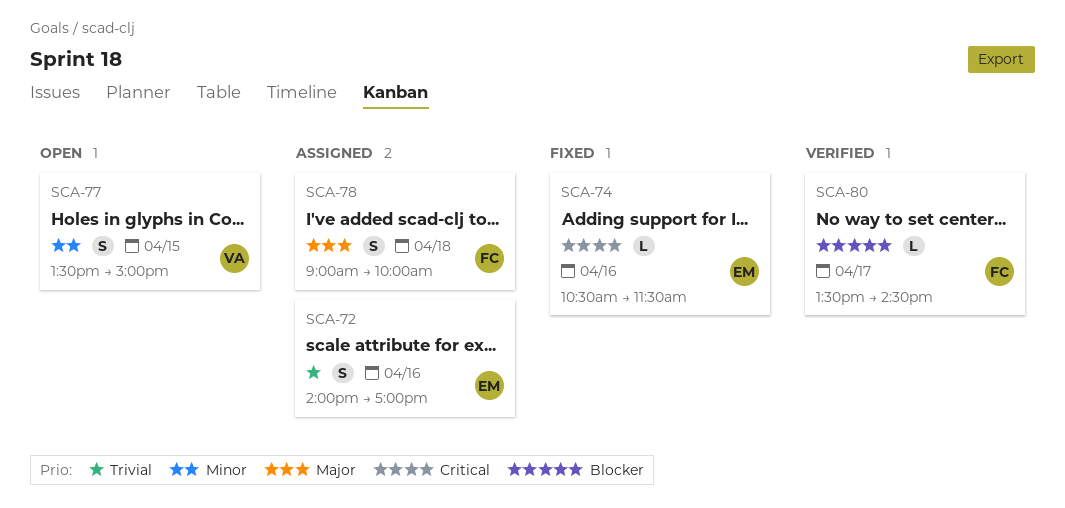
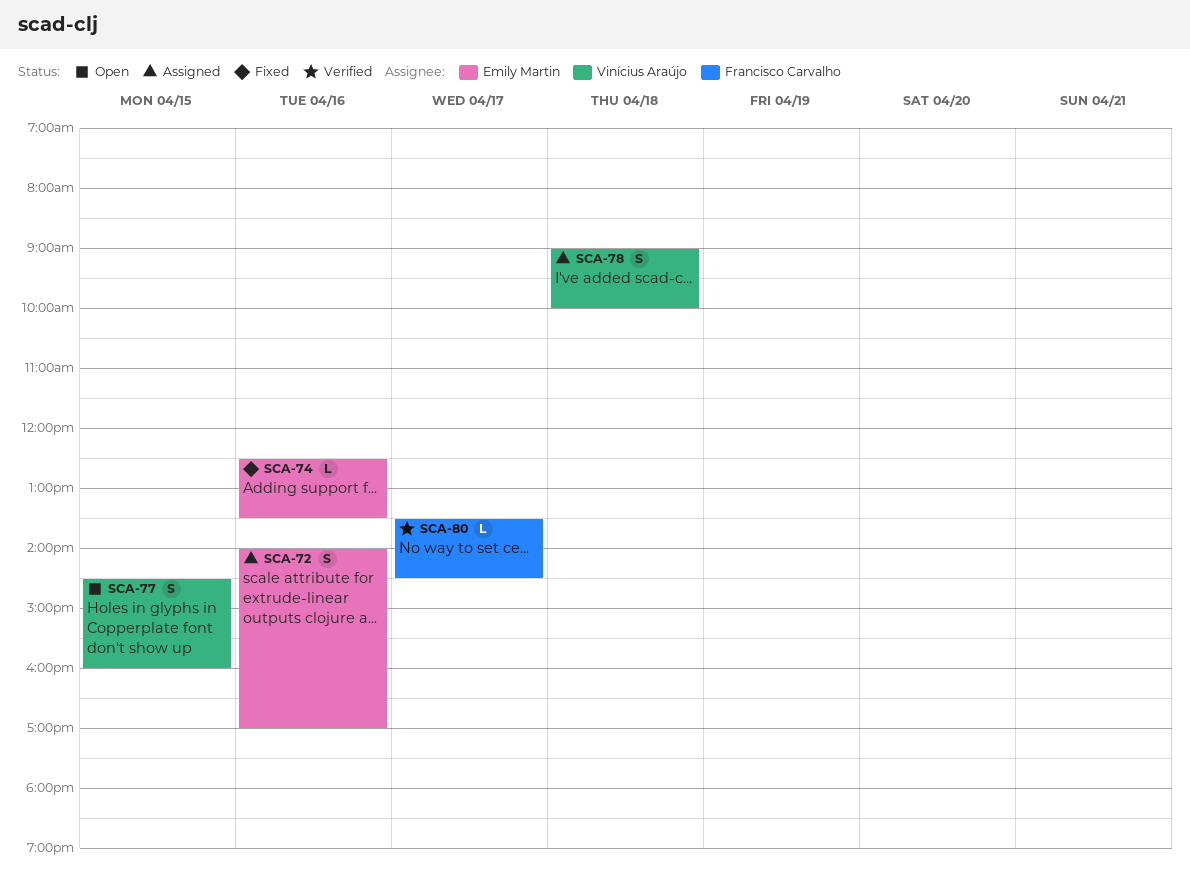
SCA-74, begins: 10:30 -> 12:30
SCA-74, ends: 11:30 -> 13:30
SCA-77, begins: 13:30 -> 14:30
SCA-77, ends: 15:00 -> 16:00
SCA-78, owner: Francisco Carvalho -> Vinícius Araújo

